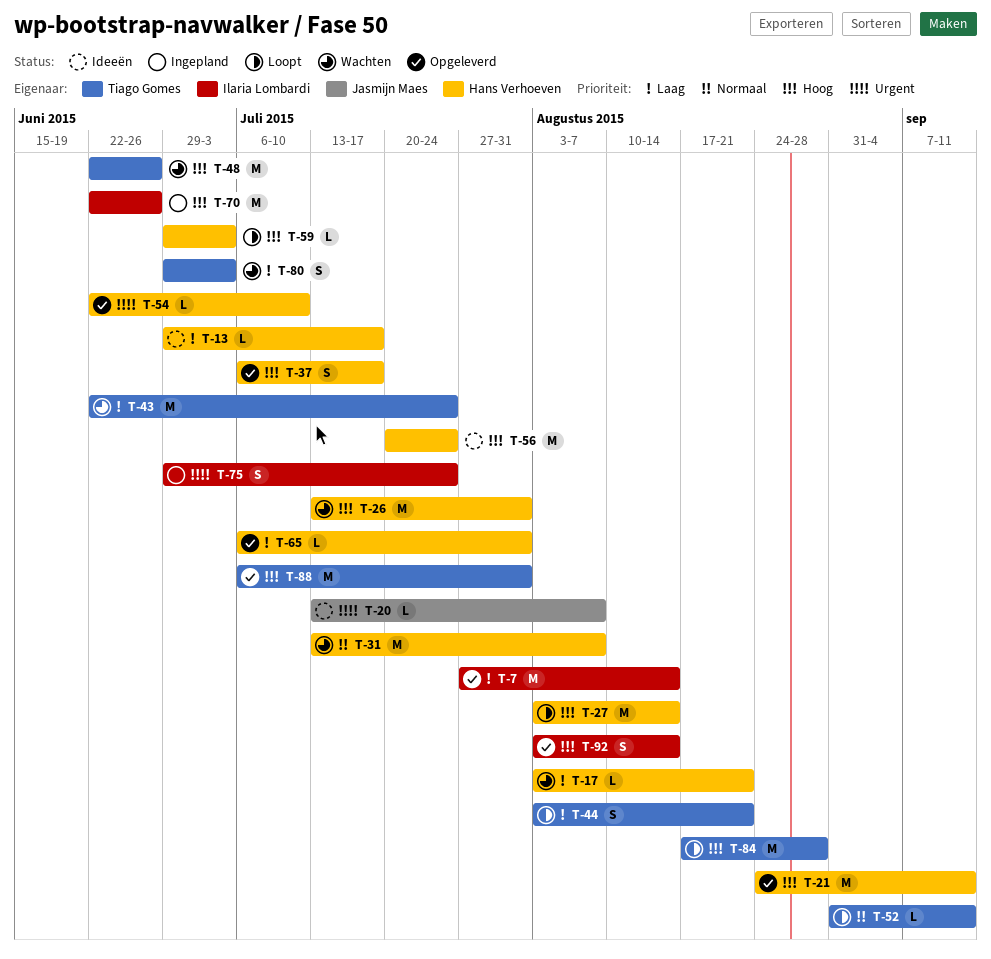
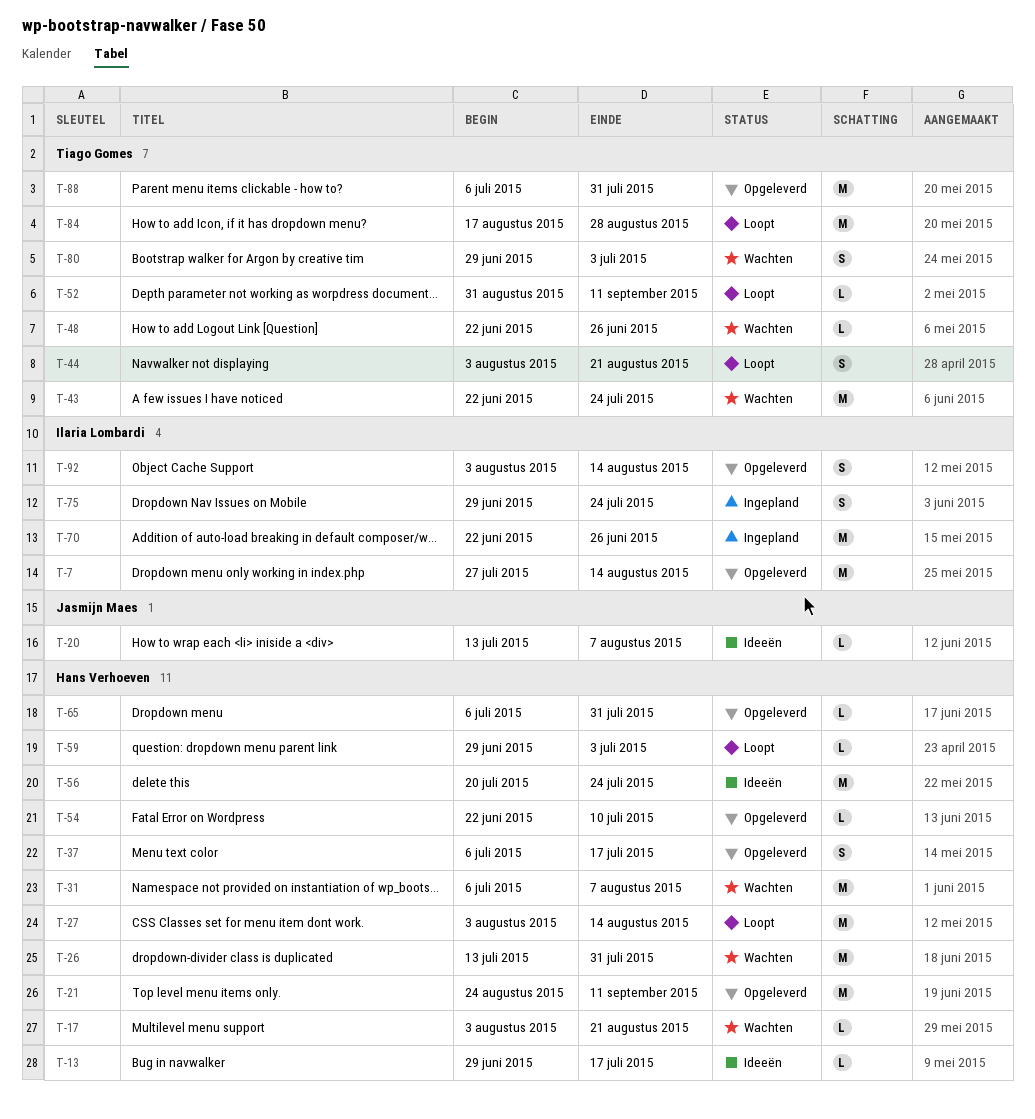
T-31, start: Jul 13 -> Jul 6
T-48, estimate: M -> L

